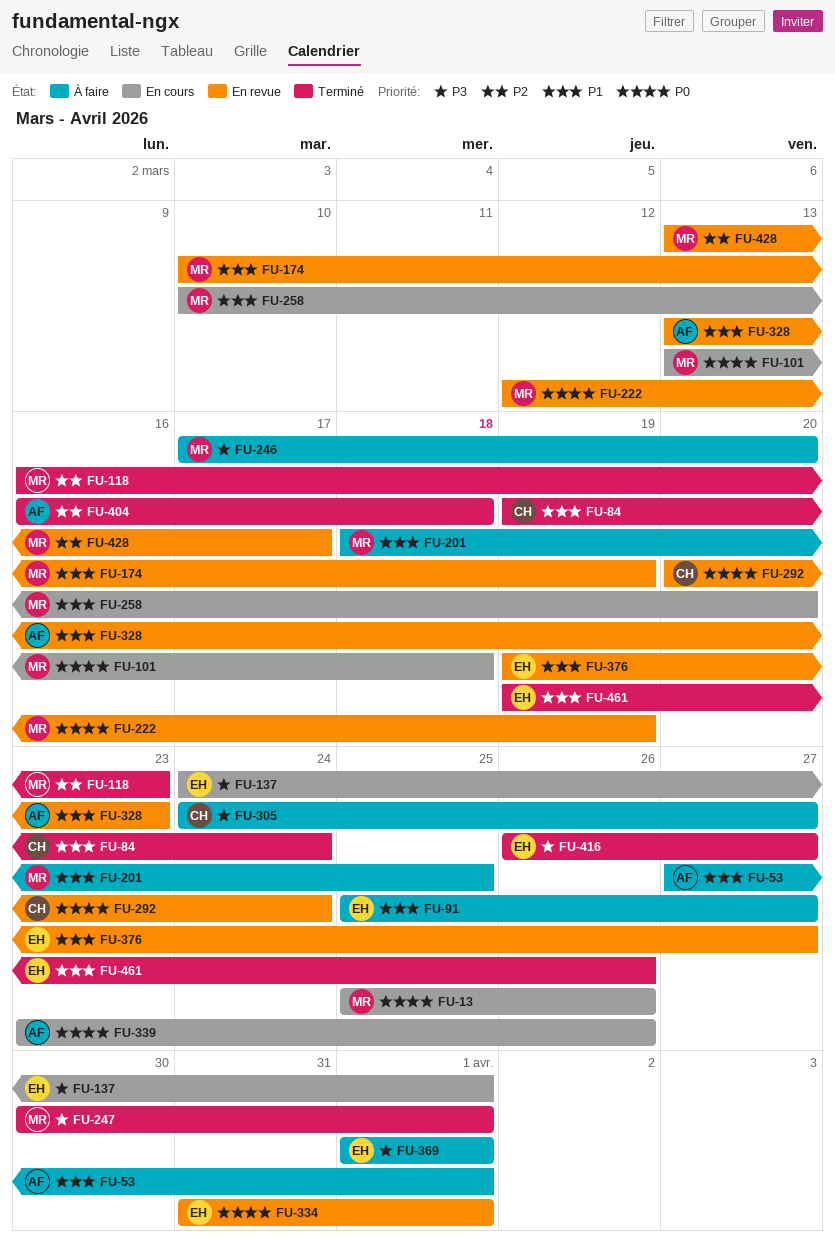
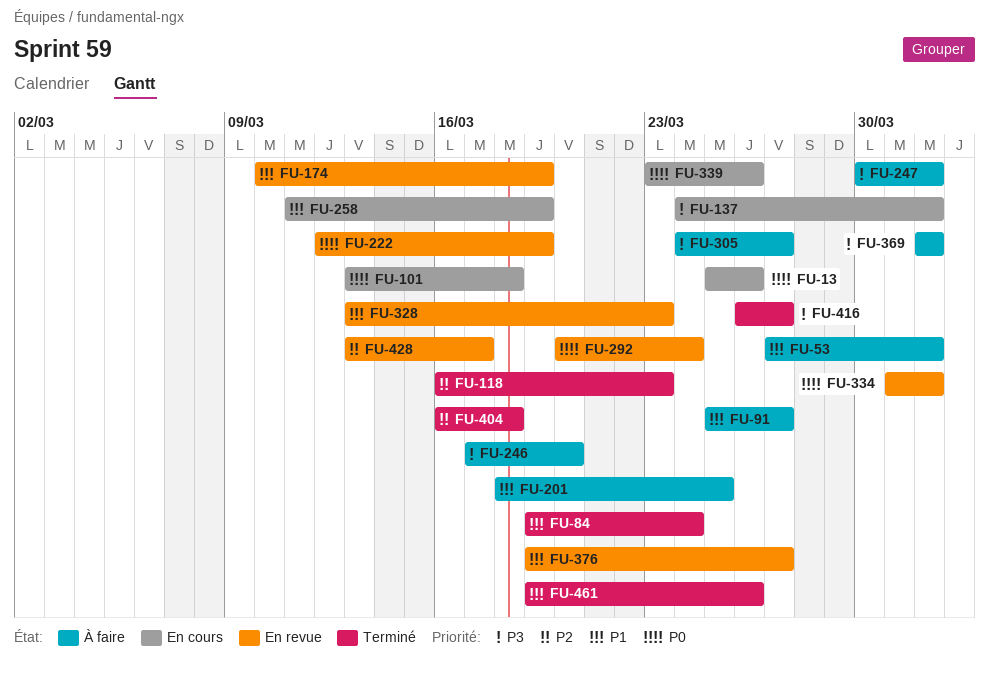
FU-247, status: Terminé -> À faire
FU-258, start: Mar 10 -> Mar 11
FU-258, due: Mar 20 -> Mar 19

